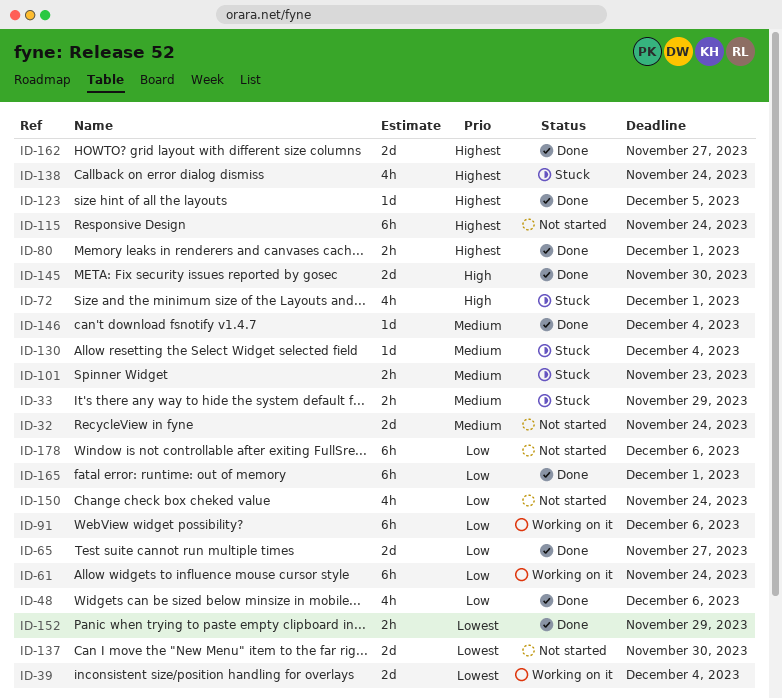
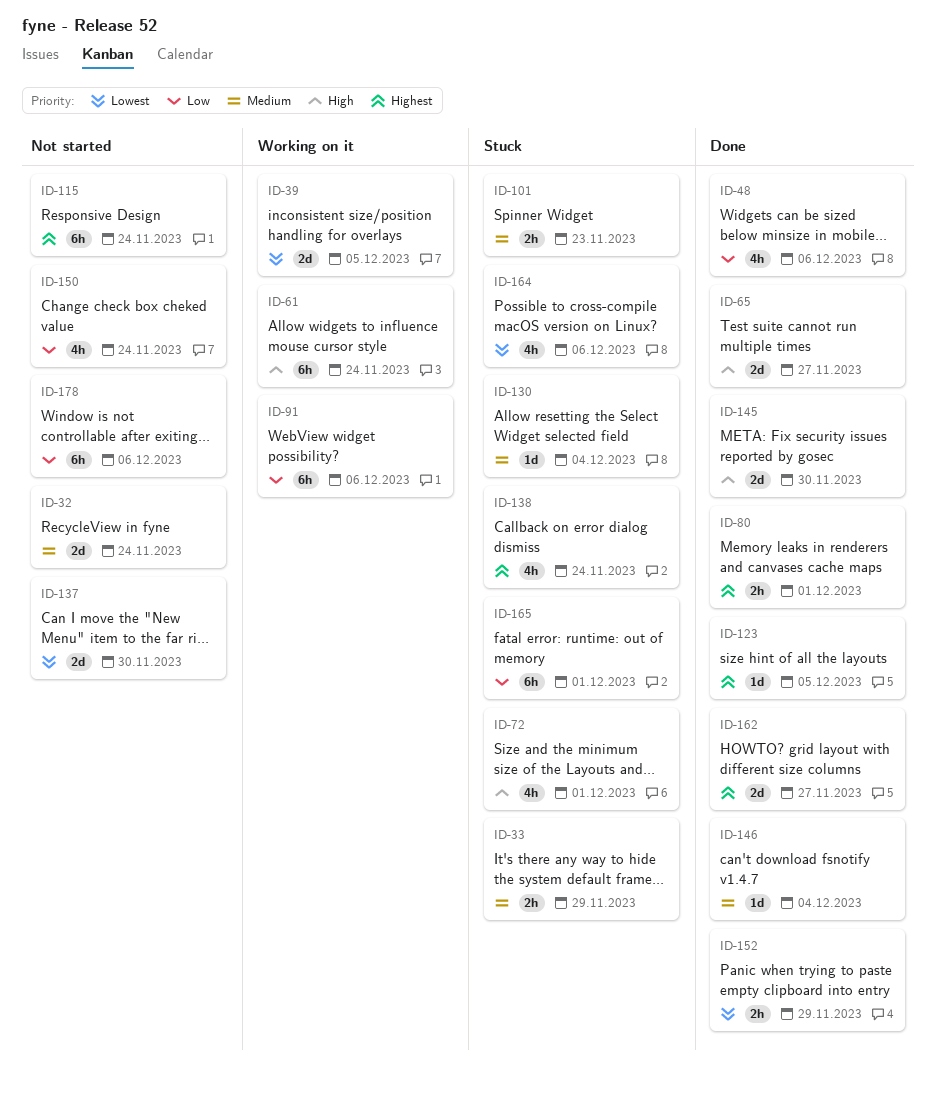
ID-39, due: Dec 4 -> Dec 5
ID-61, priority: Low -> High
ID-65, priority: Low -> High
ID-164: none -> present
ID-165, status: Done -> Stuck

